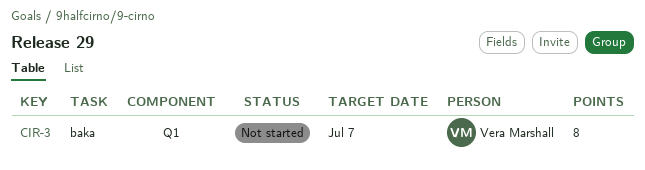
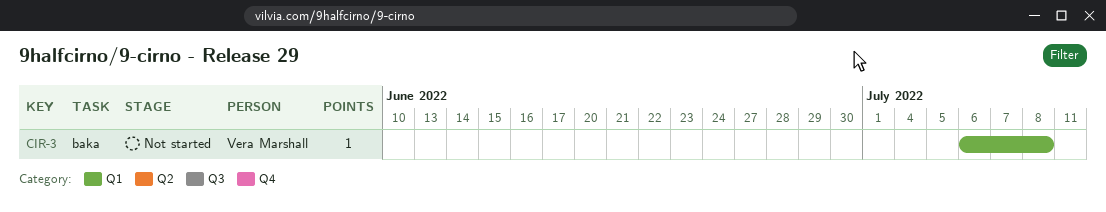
CIR-3, estimate: 8 -> 1
CIR-3, due: Jul 7 -> Jul 8

